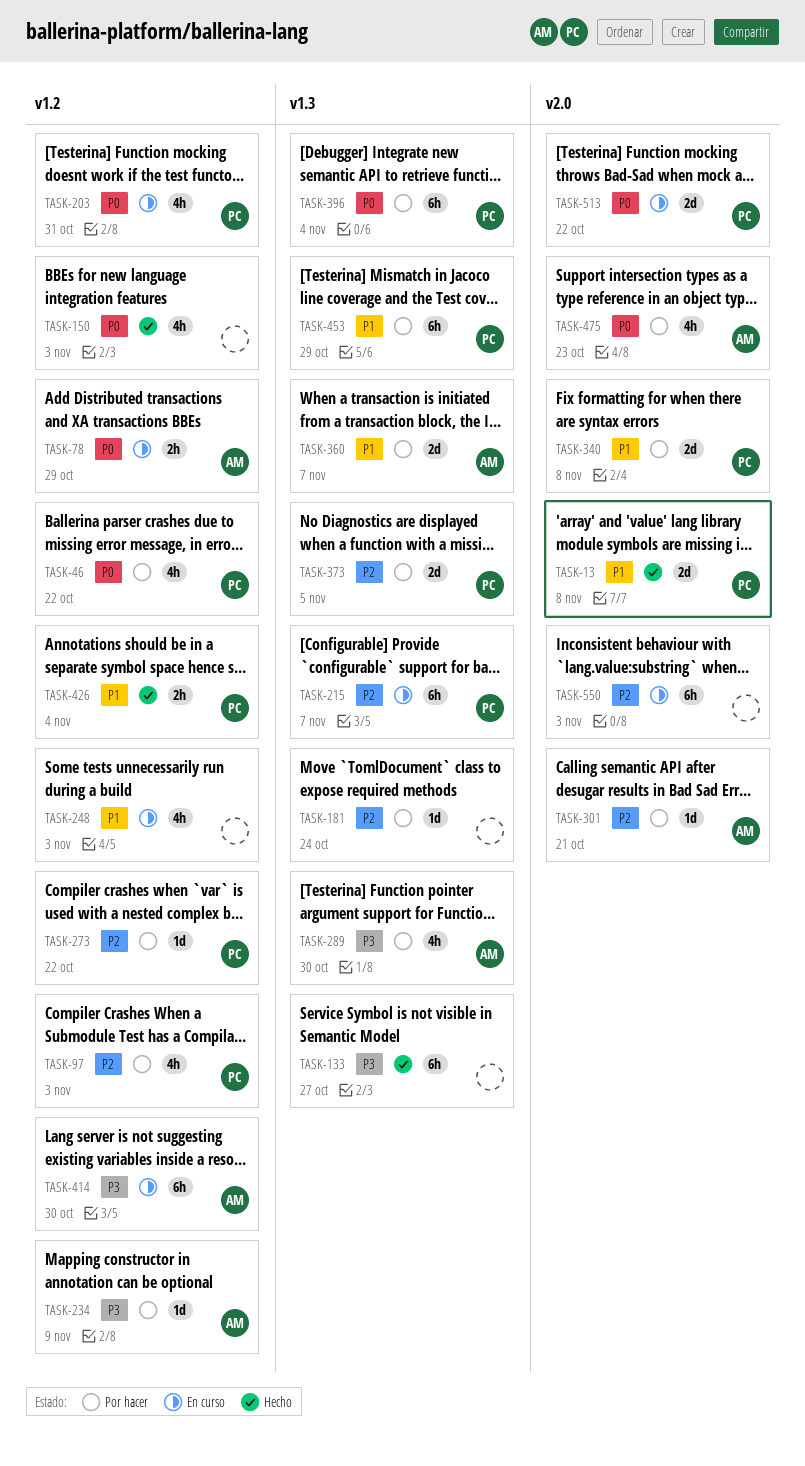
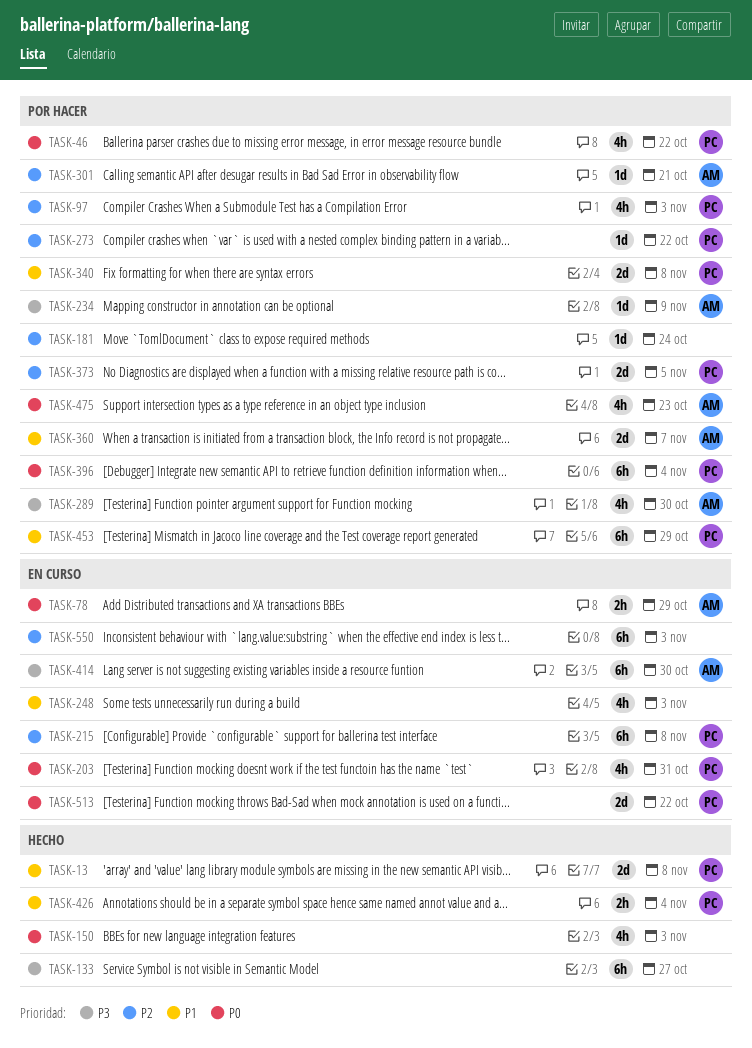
TASK-215, due: Nov 7 -> Nov 8

